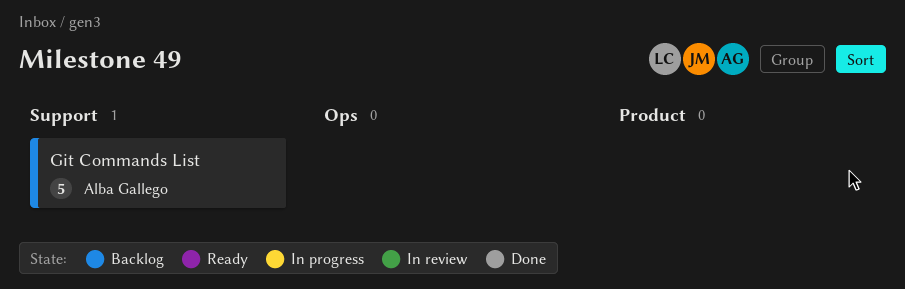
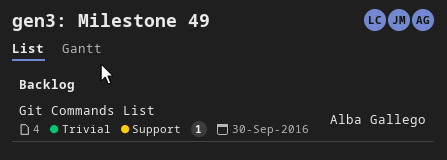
Git Commands List, estimate: 5 -> 1

